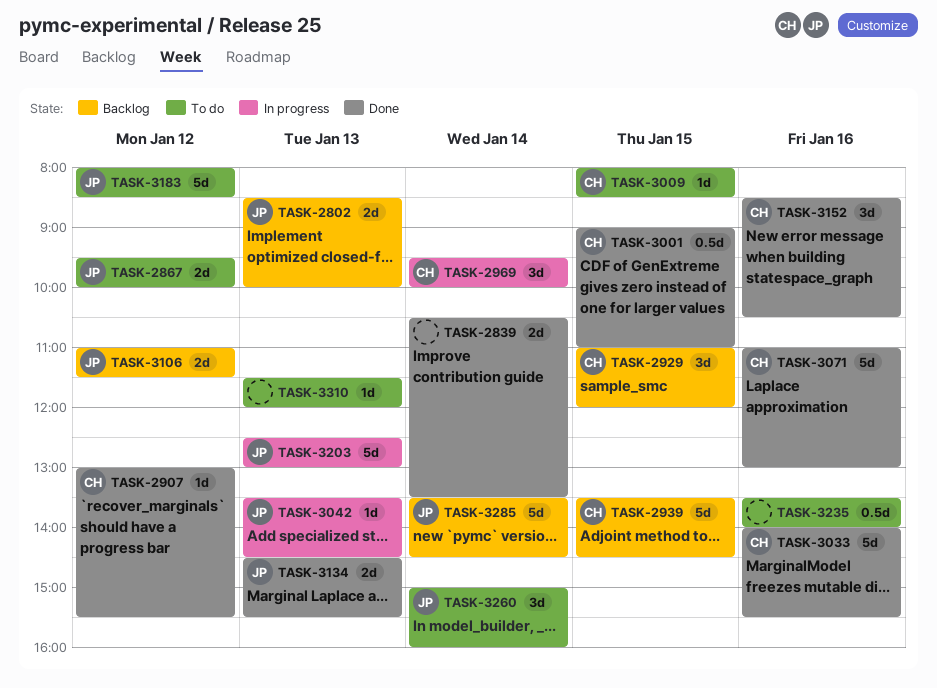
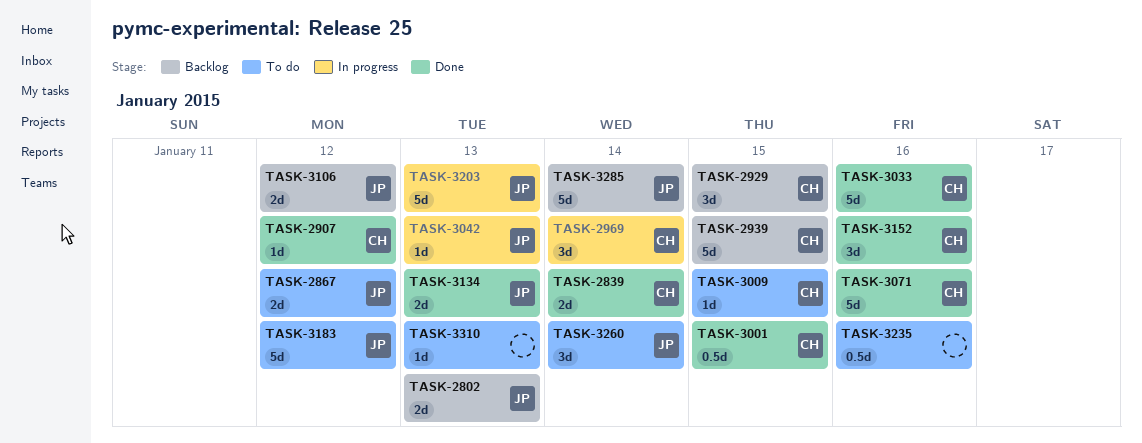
TASK-2839, owner: none -> CH

